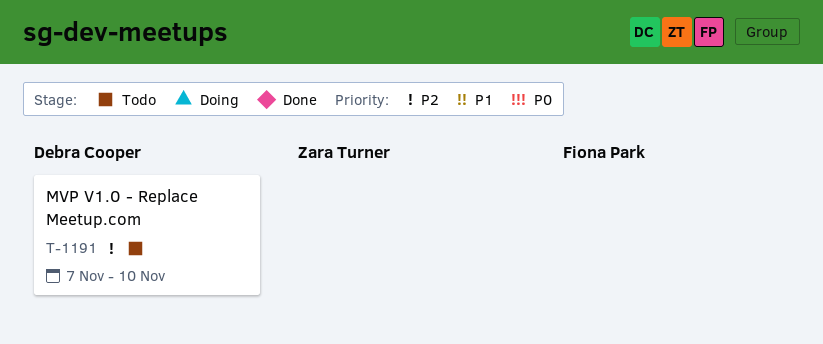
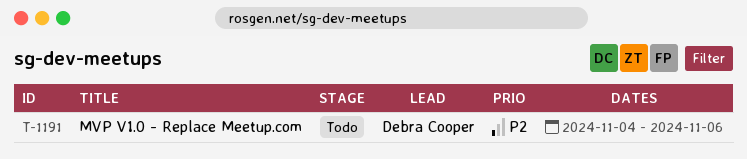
T-1191, start: Nov 7 -> Nov 4
T-1191, due: Nov 10 -> Nov 6

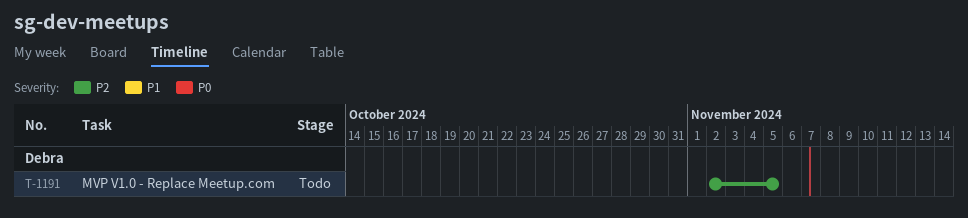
T-1191, start: Nov 4 -> Nov 2
T-1191, due: Nov 6 -> Nov 5

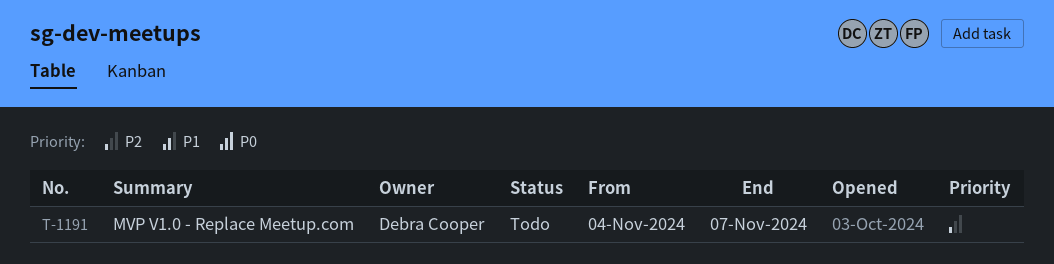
T-1191, start: Nov 2 -> Nov 4
T-1191, due: Nov 5 -> Nov 7

